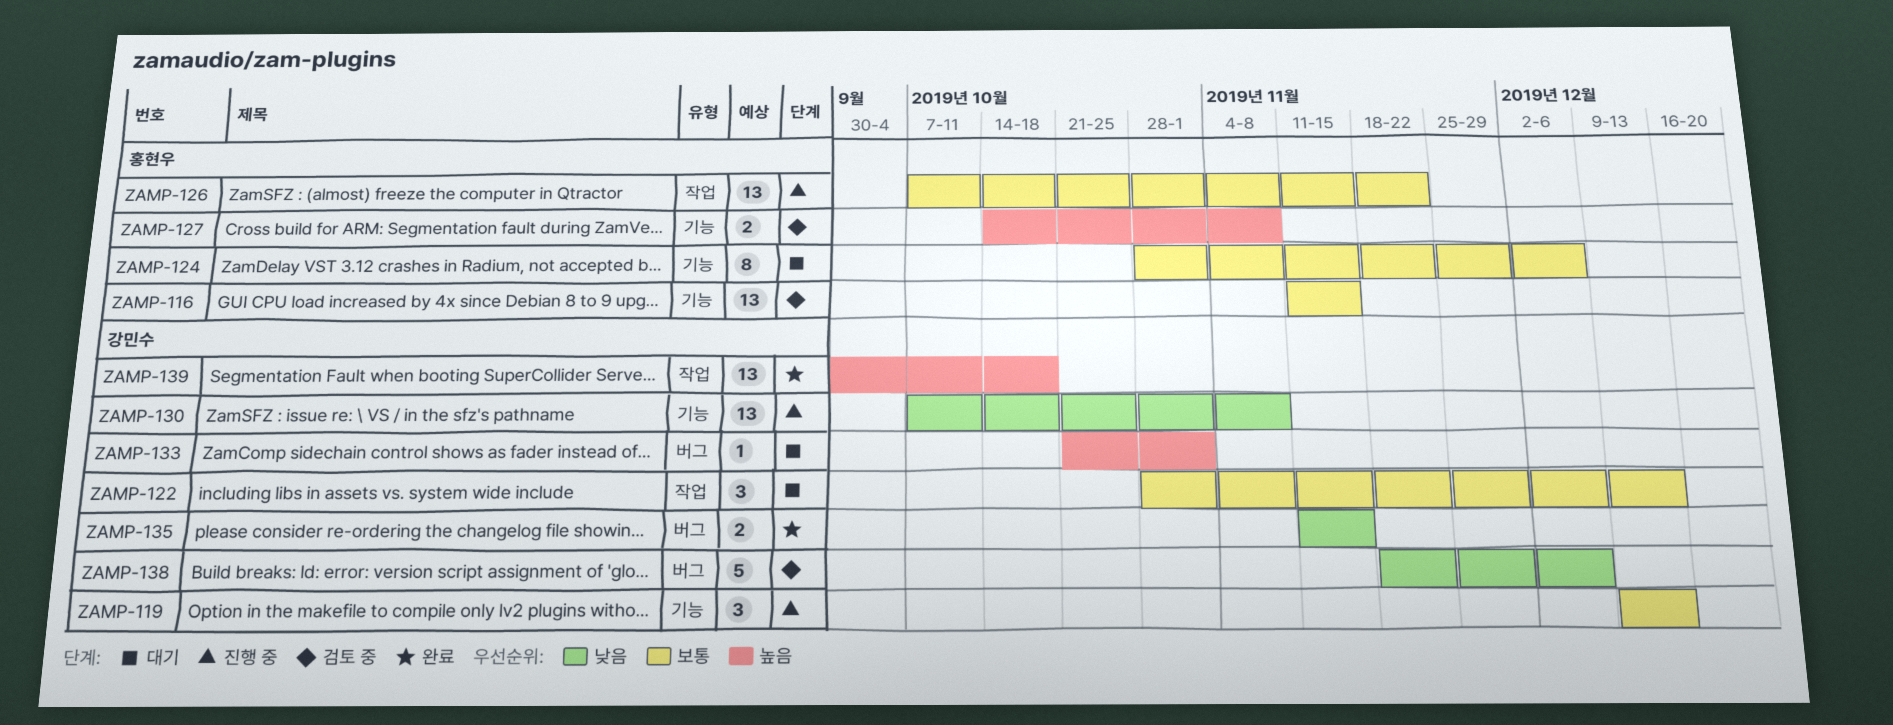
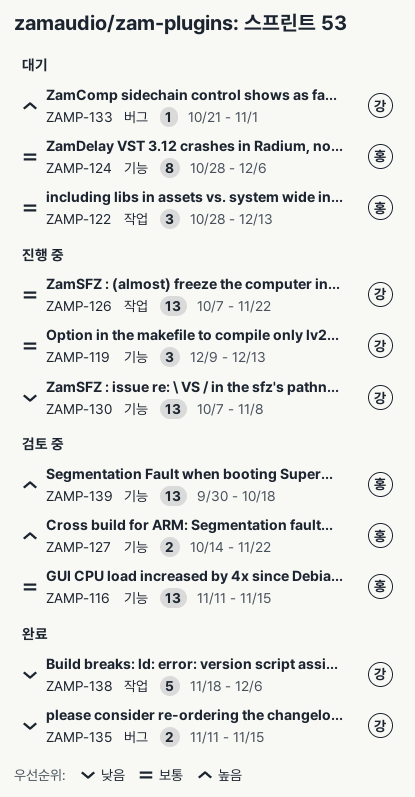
ZAMP-122, owner: 강민수 -> 홍현우
ZAMP-126, owner: 홍현우 -> 강민수
ZAMP-127, due: Nov 8 -> Nov 22
ZAMP-138, status: 검토 중 -> 완료
ZAMP-138, label: 버그 -> 작업
ZAMP-139, status: 완료 -> 검토 중
ZAMP-139, owner: 강민수 -> 홍현우
ZAMP-139, label: 작업 -> 기능

